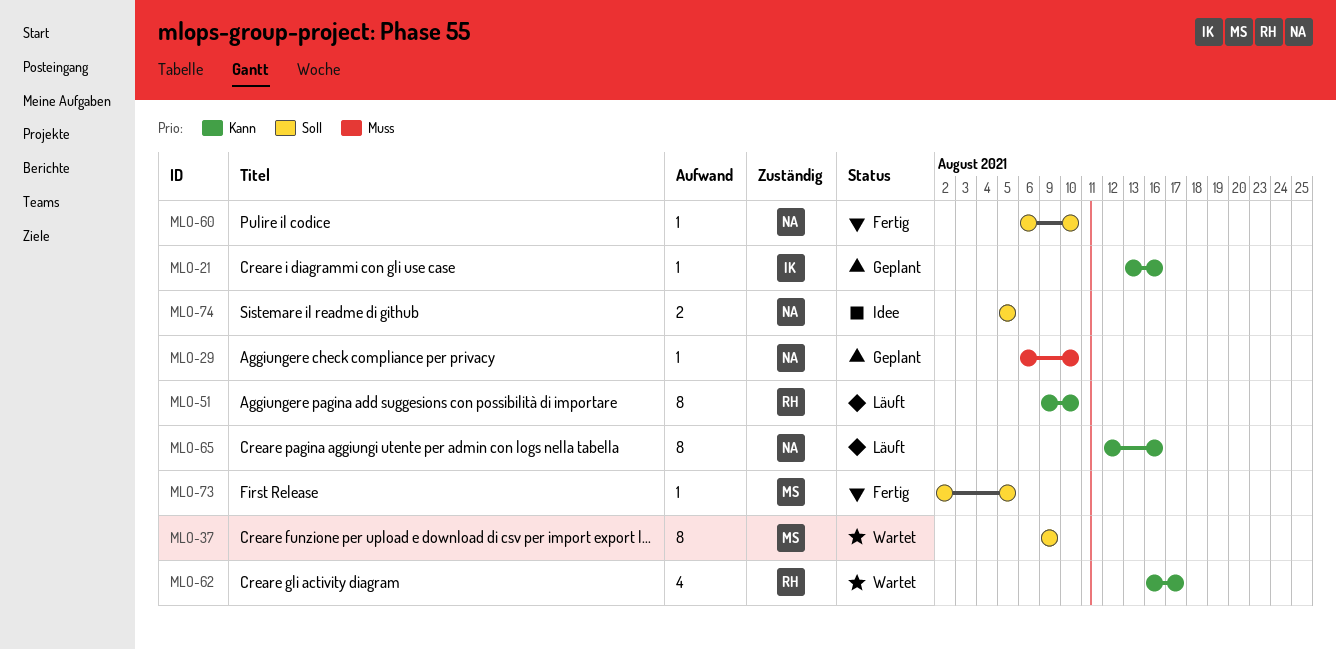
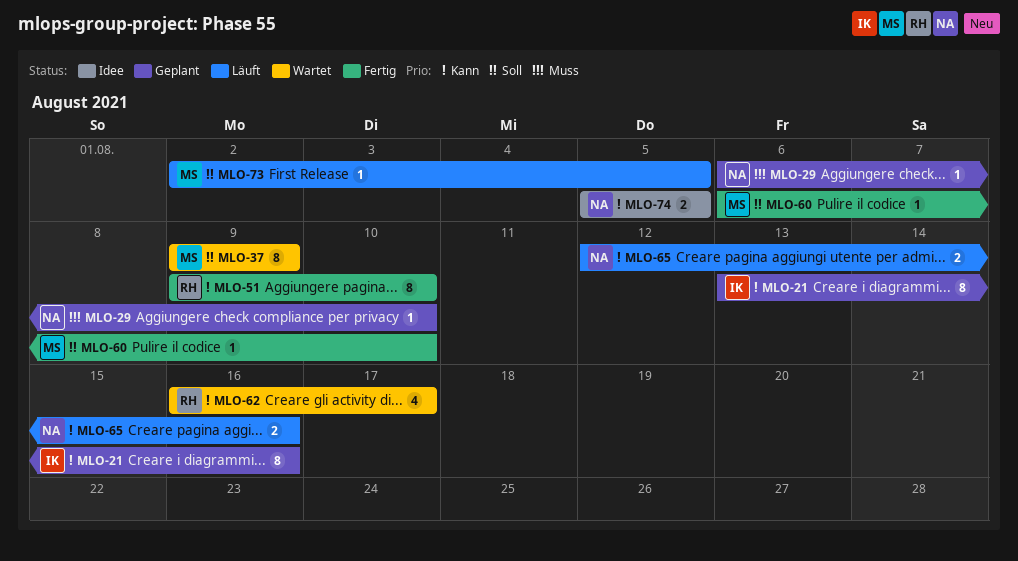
MLO-21, estimate: 1 -> 8
MLO-51, status: Läuft -> Fertig
MLO-60, owner: NA -> MS
MLO-65, estimate: 8 -> 2
MLO-73, status: Fertig -> Läuft
MLO-74, priority: Soll -> Kann

